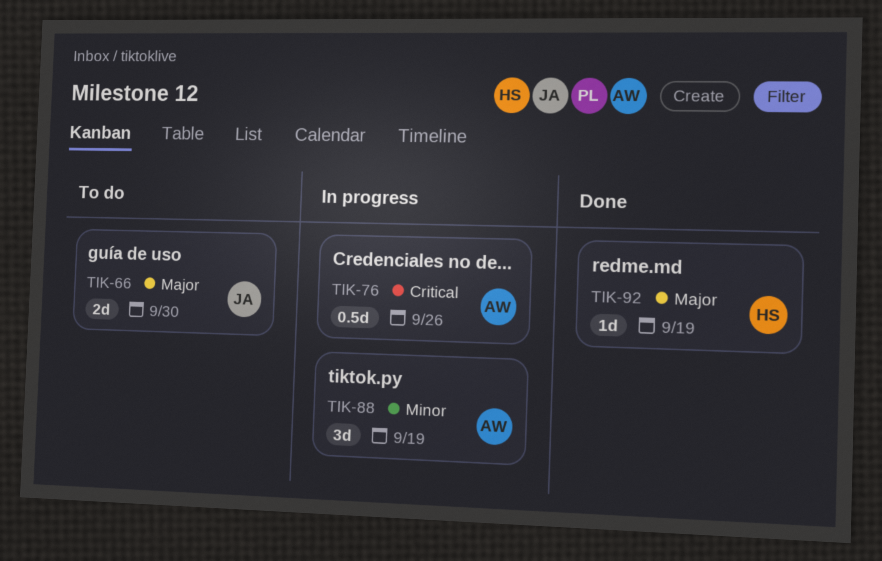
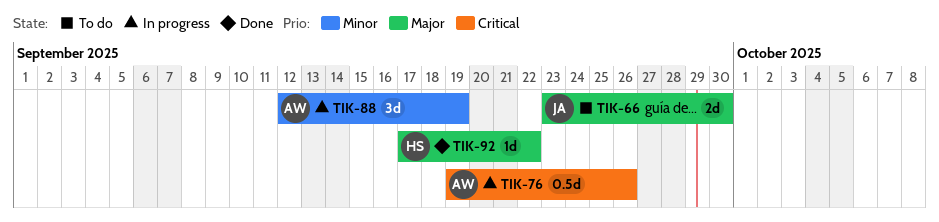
TIK-92, due: Sep 19 -> Sep 22

